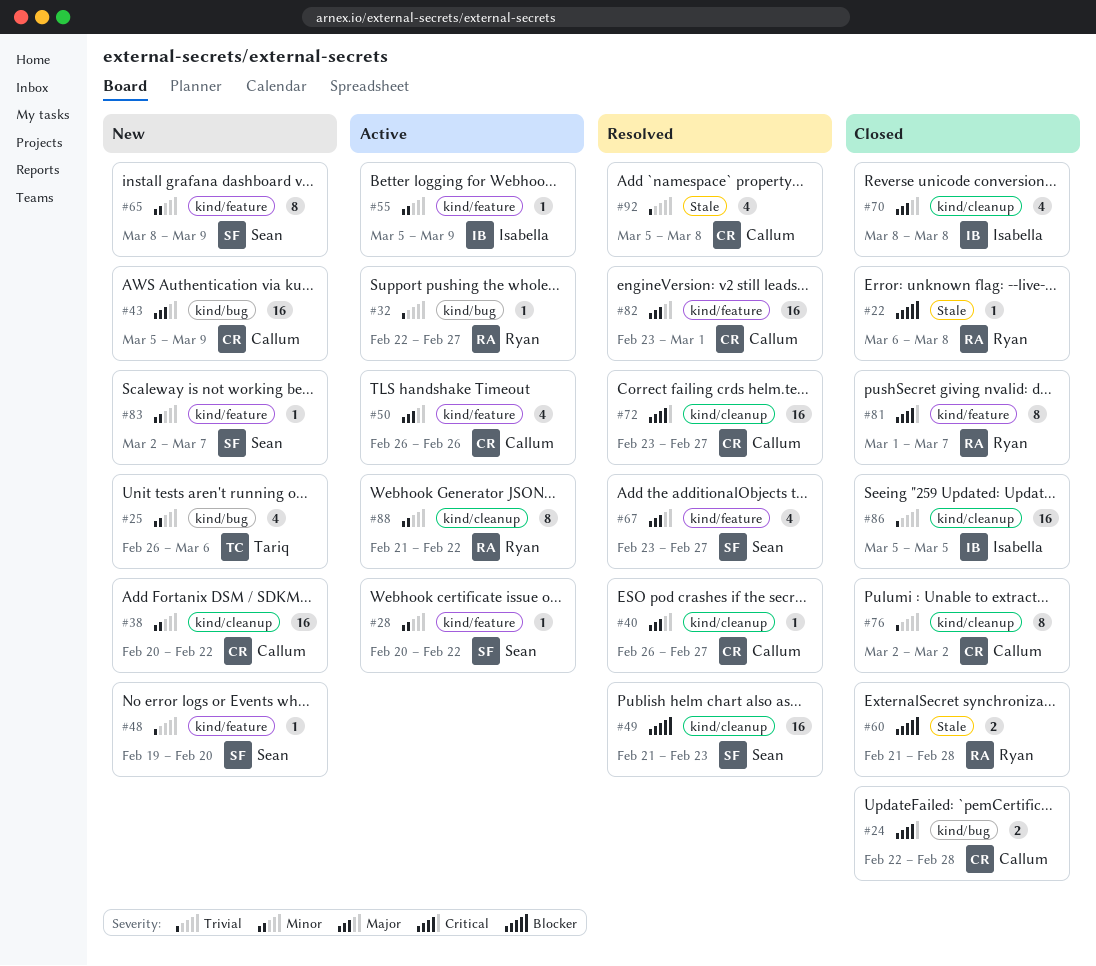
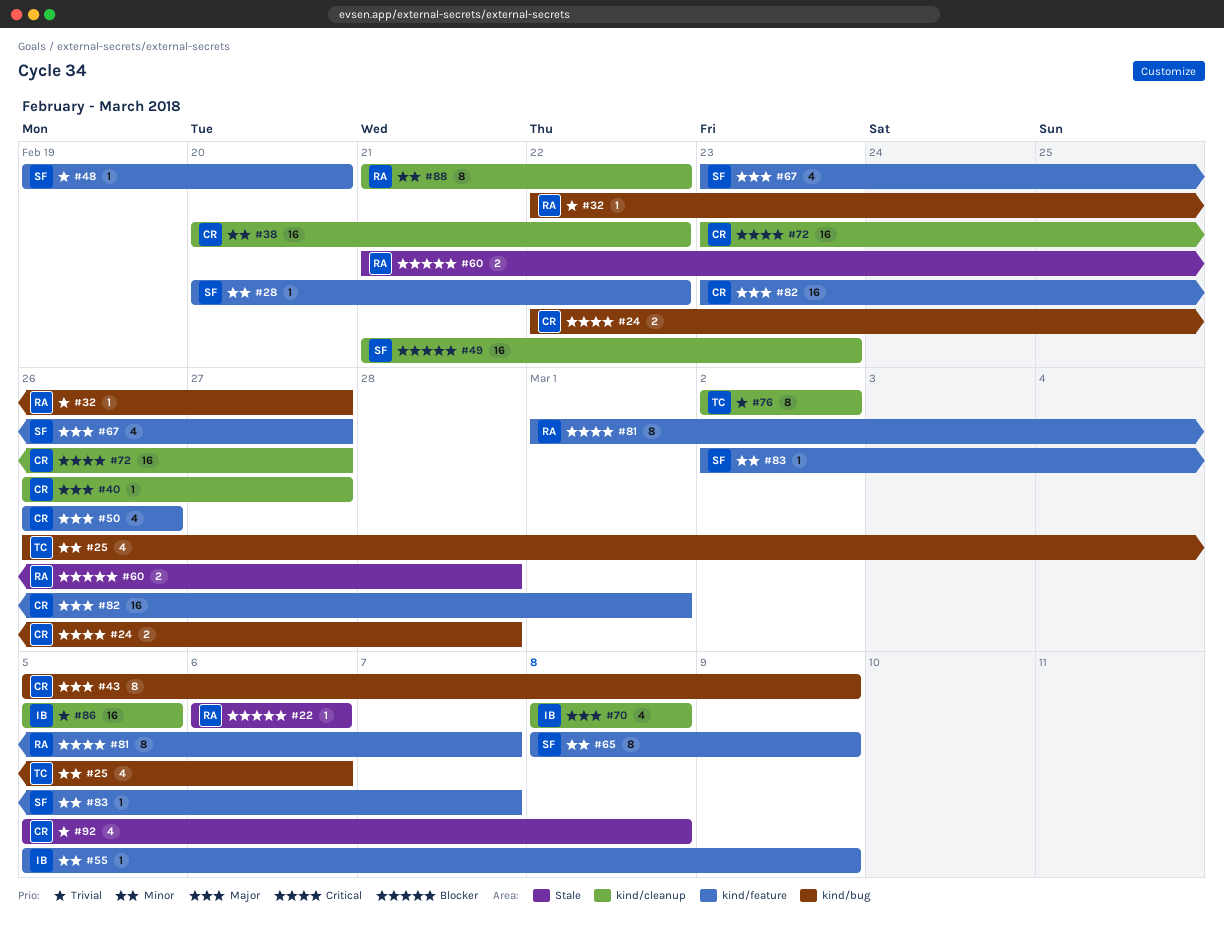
#22, due: Mar 8 -> Mar 6
#43, estimate: 16 -> 8
#76, owner: Callum -> Tariq

